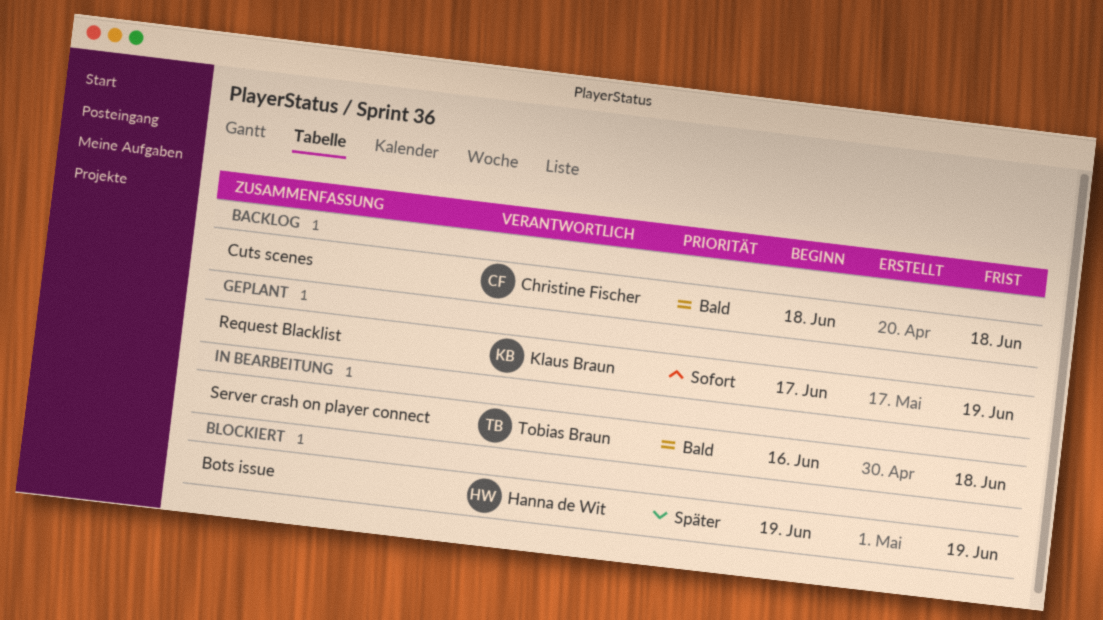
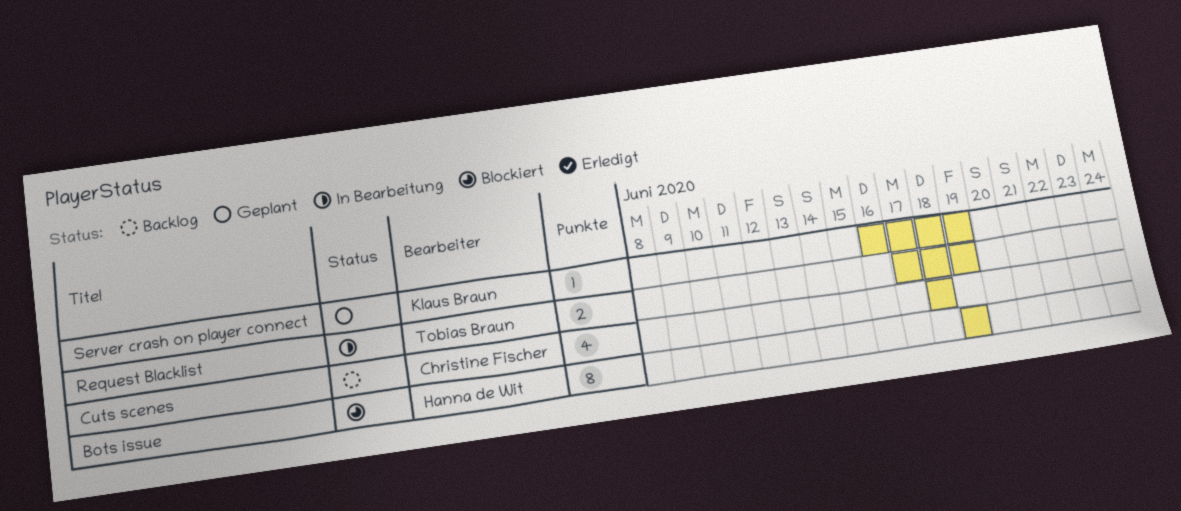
Request Blacklist, status: Geplant -> In Bearbeitung
Request Blacklist, owner: Klaus Braun -> Tobias Braun
Server crash on player connect, status: In Bearbeitung -> Geplant
Server crash on player connect, owner: Tobias Braun -> Klaus Braun
Server crash on player connect, due: Jun 18 -> Jun 19

